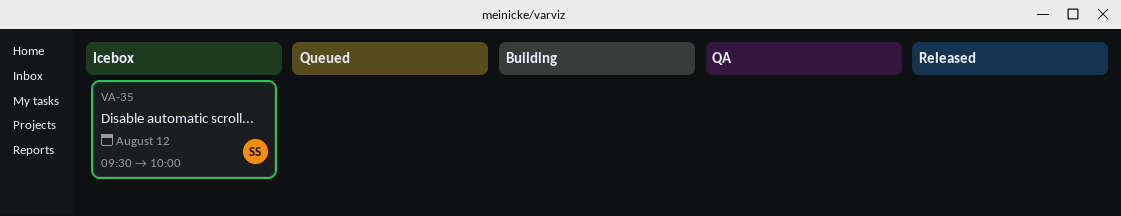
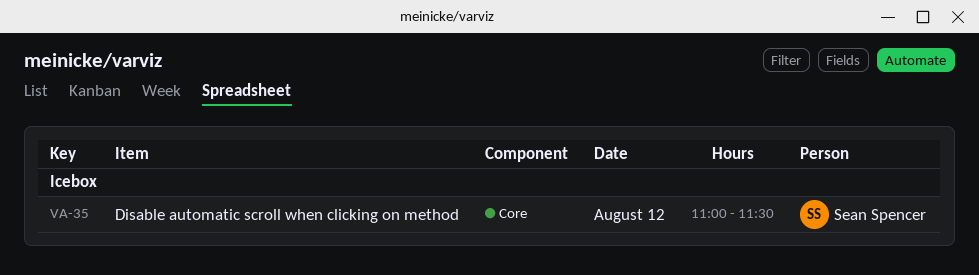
VA-35, begins: 09:30 -> 11:00
VA-35, ends: 10:00 -> 11:30

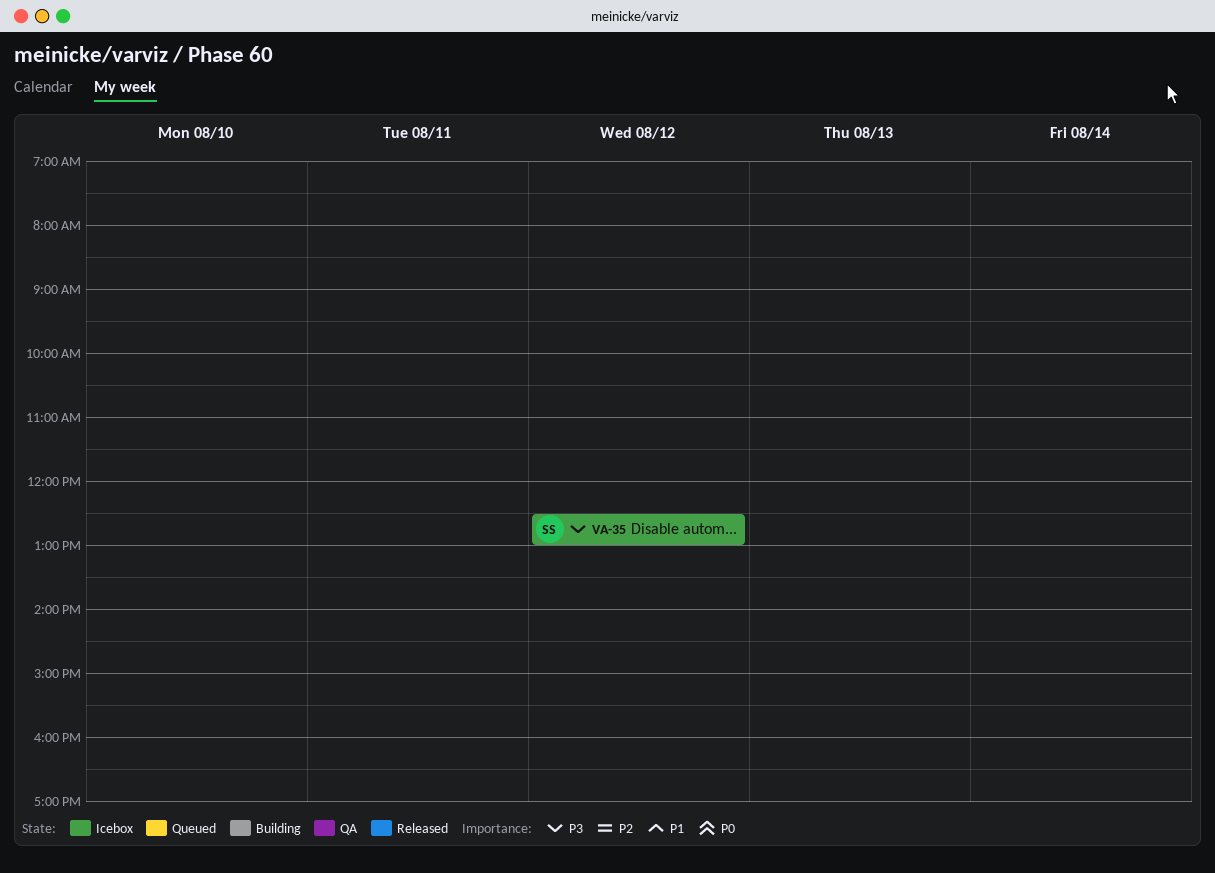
VA-35, begins: 11:00 -> 12:30
VA-35, ends: 11:30 -> 13:00

